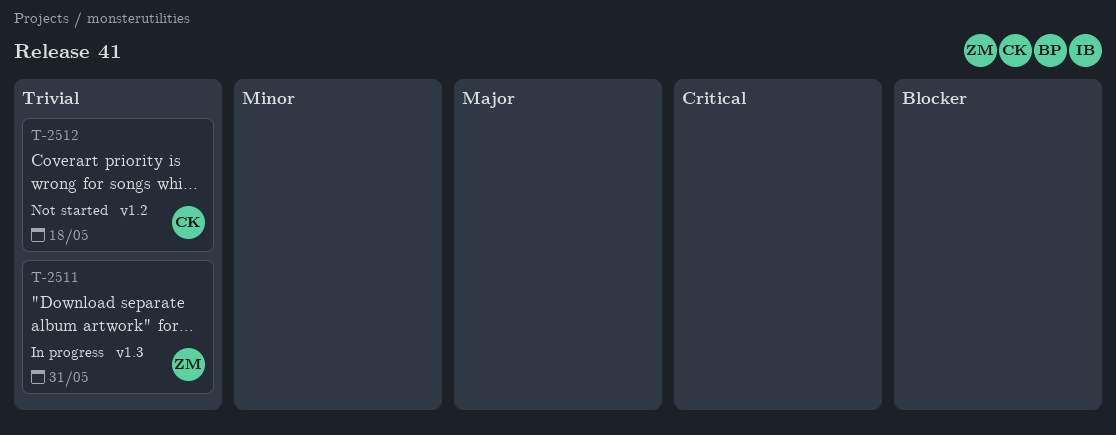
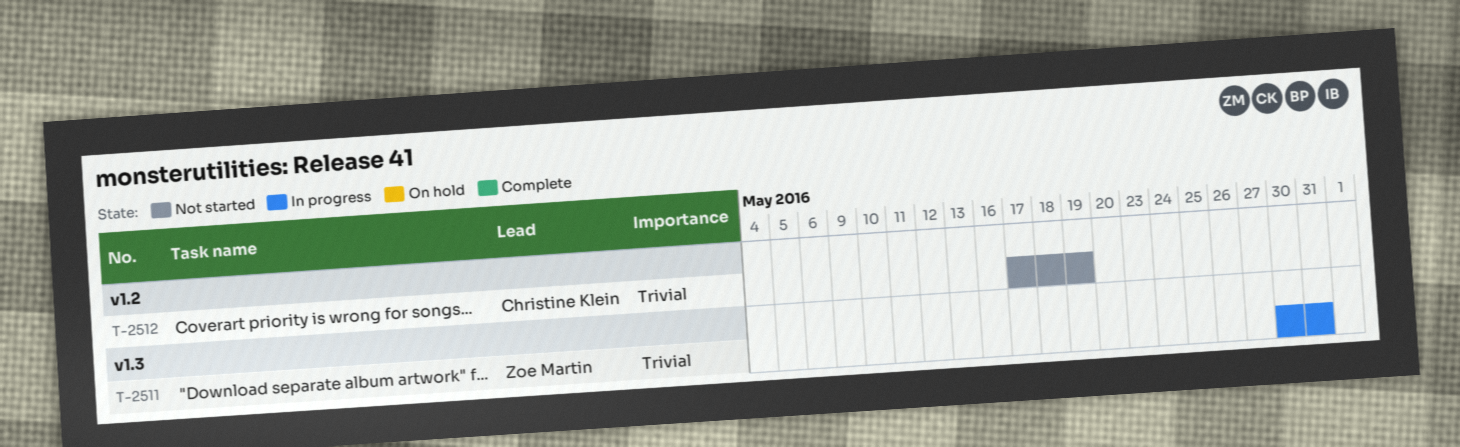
T-2512, due: May 18 -> May 19

